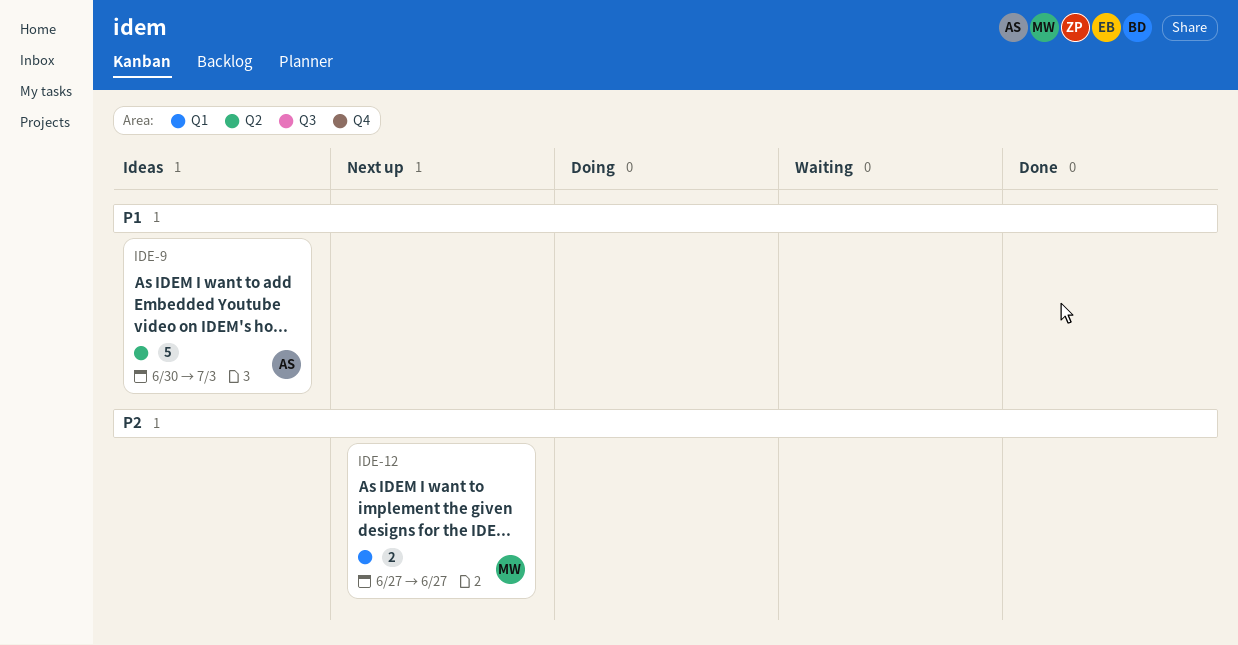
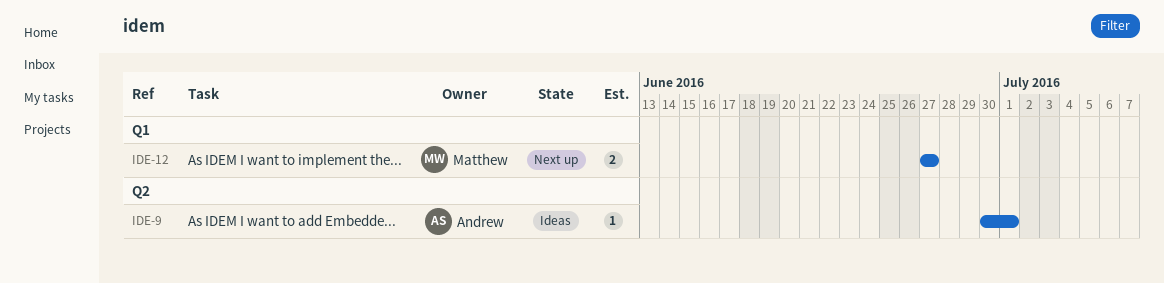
IDE-9, estimate: 5 -> 1
IDE-9, due: Jul 3 -> Jul 1

